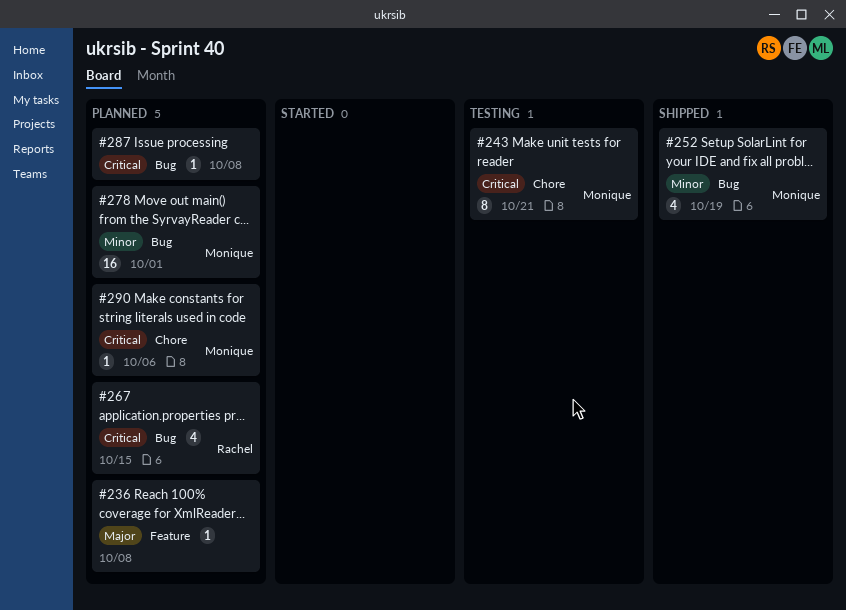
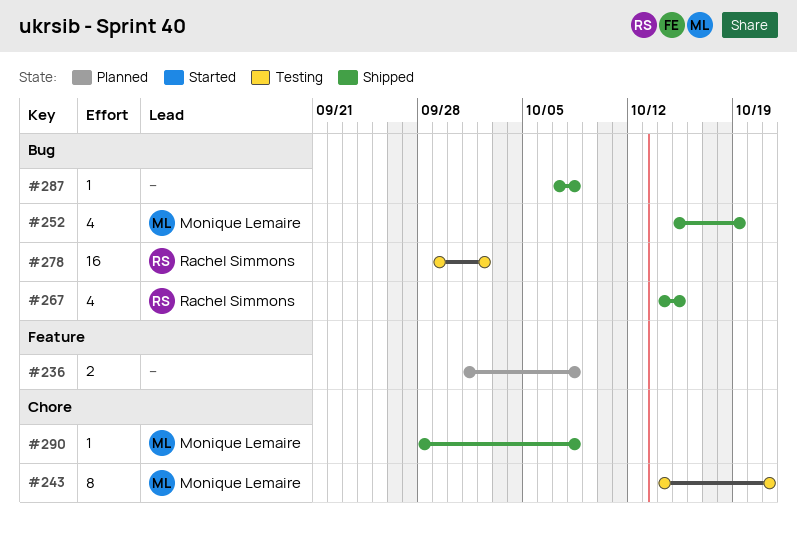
#236, estimate: 1 -> 2
#267, status: Planned -> Shipped
#278, status: Planned -> Testing
#278, owner: Monique Lemaire -> Rachel Simmons
#278, due: Oct 1 -> Oct 2
#287, status: Planned -> Shipped
#290, status: Planned -> Shipped
#290, due: Oct 6 -> Oct 8

